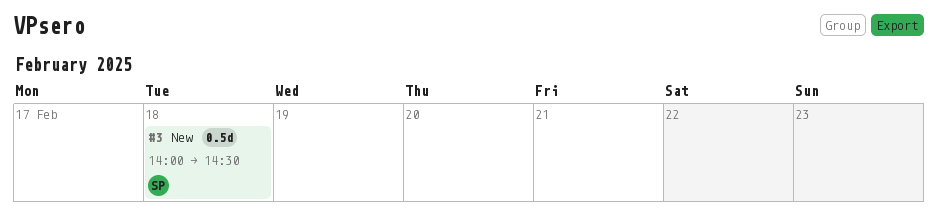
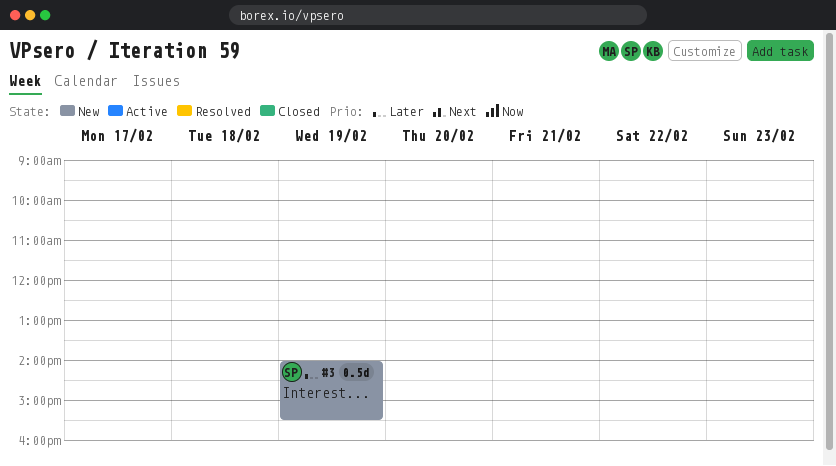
#3, day: Feb 18 -> Feb 19
#3, ends: 14:30 -> 15:30

